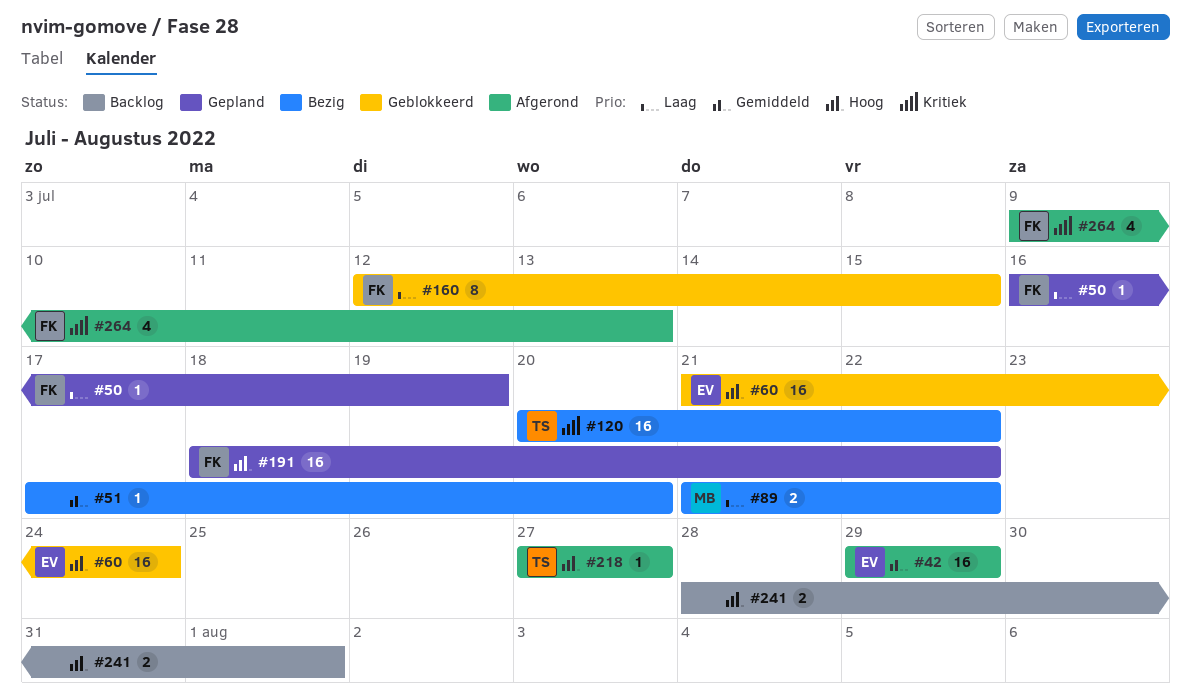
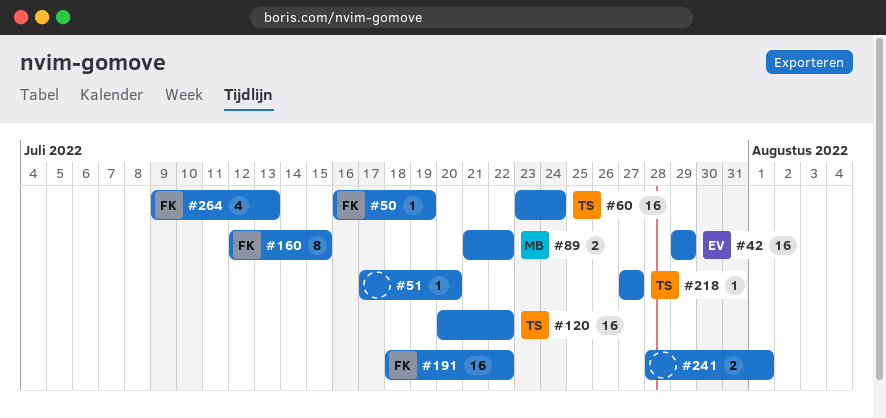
#60, owner: EV -> TS
#60, start: Jul 21 -> Jul 23

